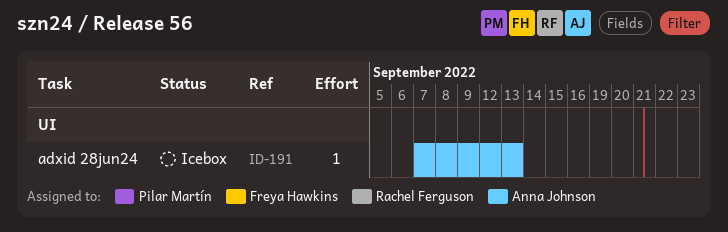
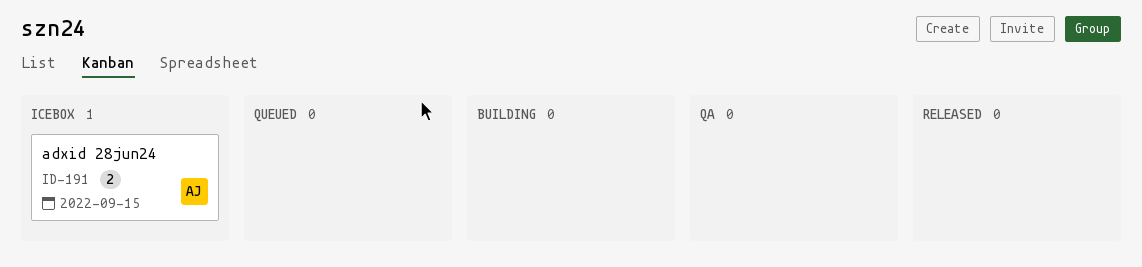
ID-191, estimate: 1 -> 2
ID-191, due: Sep 13 -> Sep 15

